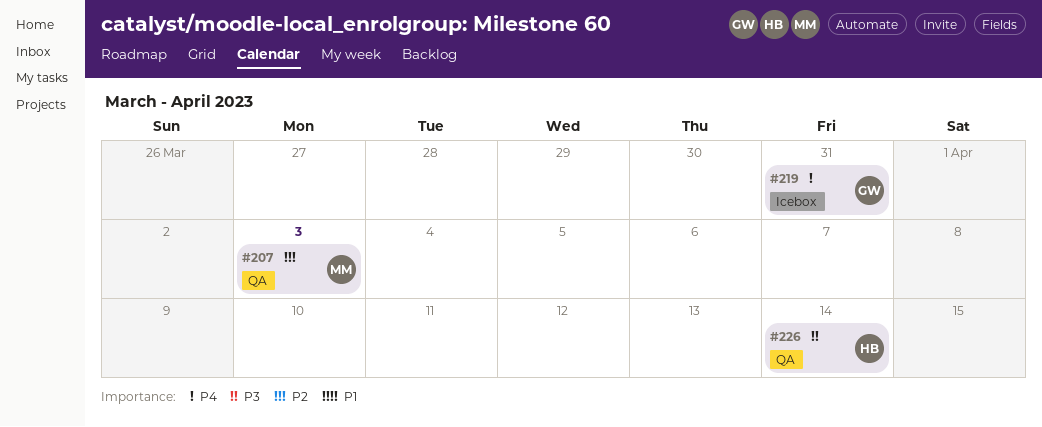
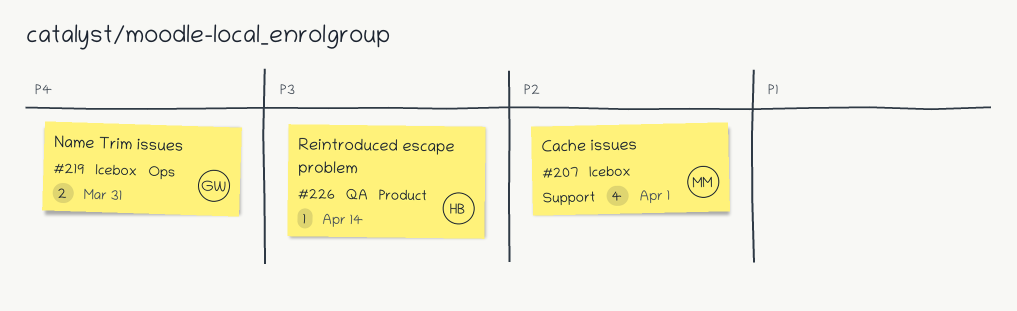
#207, status: QA -> Icebox
#207, due: Apr 3 -> Apr 1

